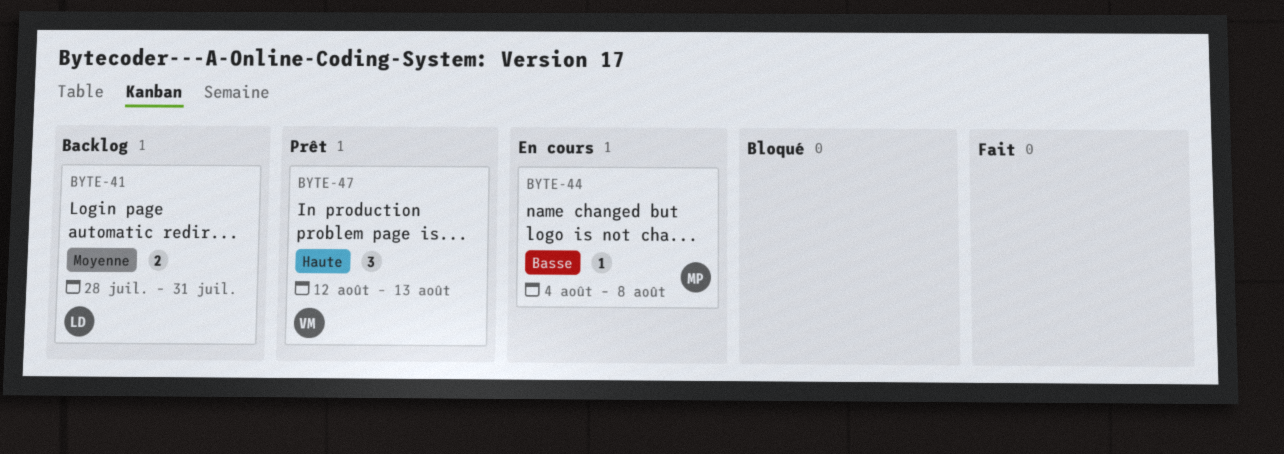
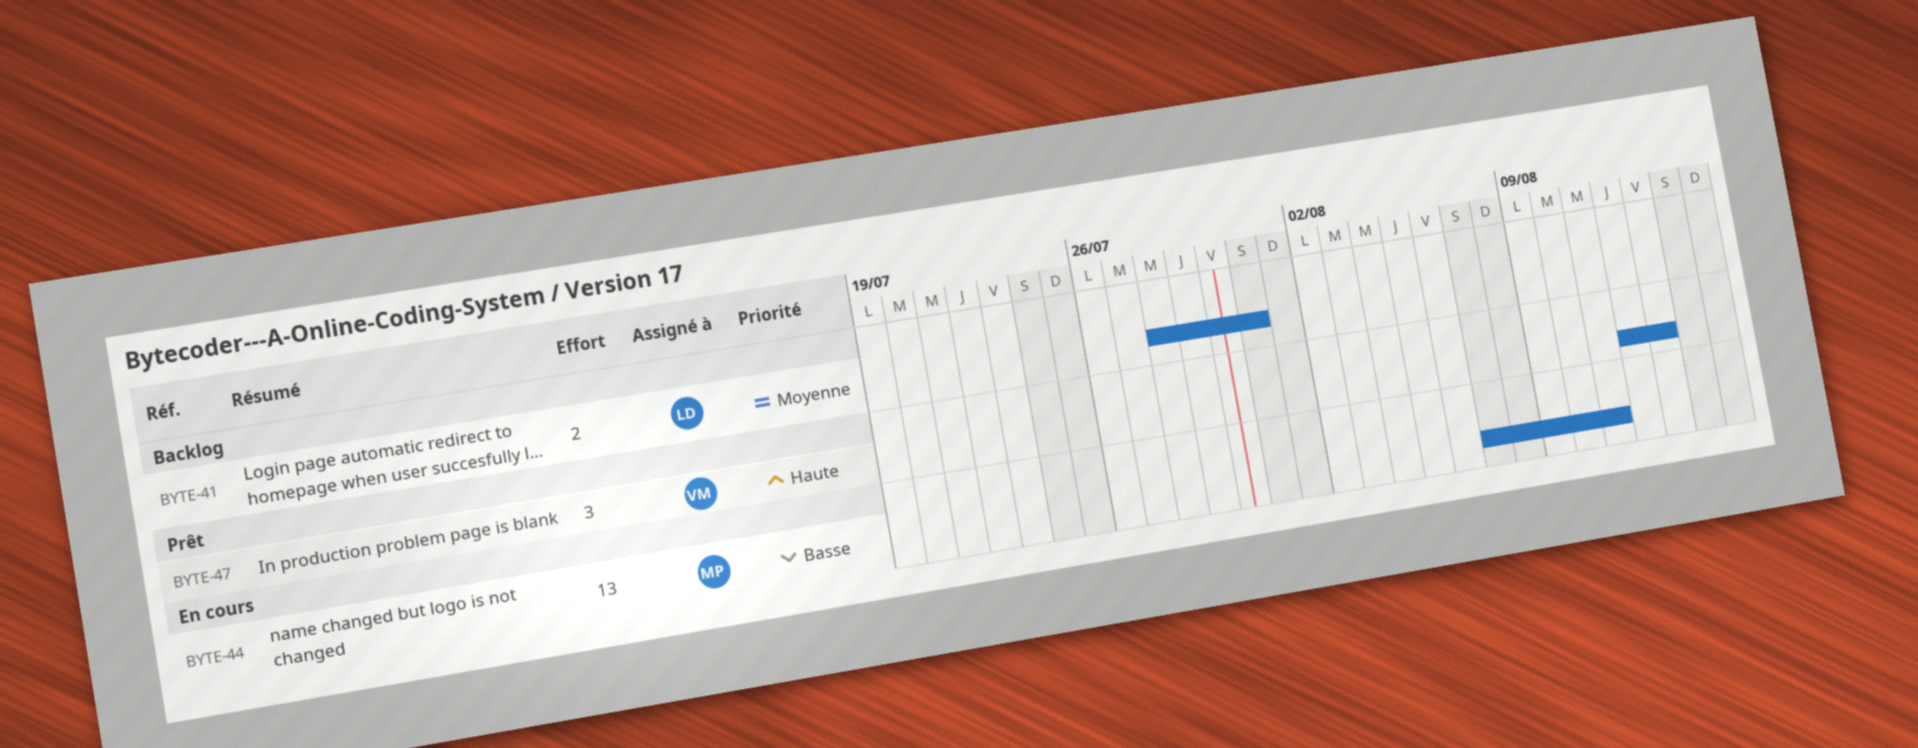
BYTE-44, estimate: 1 -> 13
BYTE-44, start: Aug 4 -> Aug 7
BYTE-44, due: Aug 8 -> Aug 11

